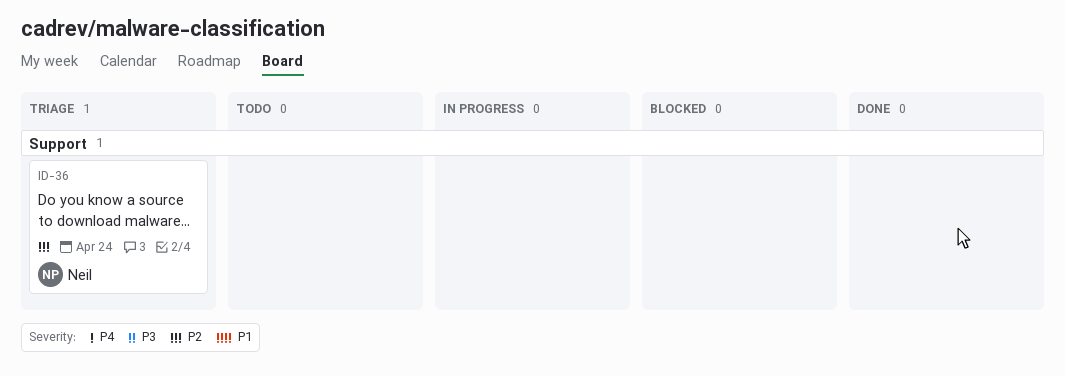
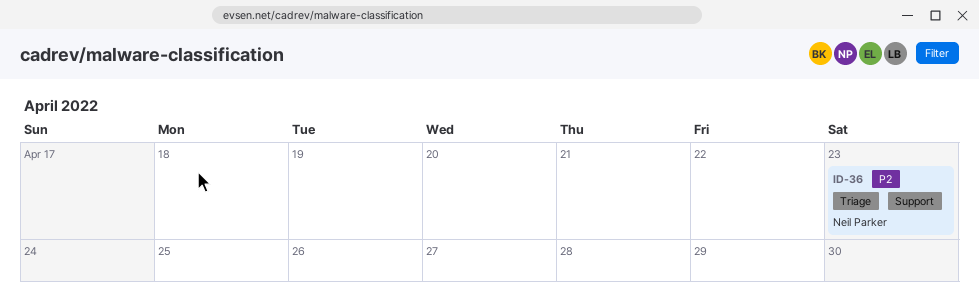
ID-36, due: Apr 24 -> Apr 23

